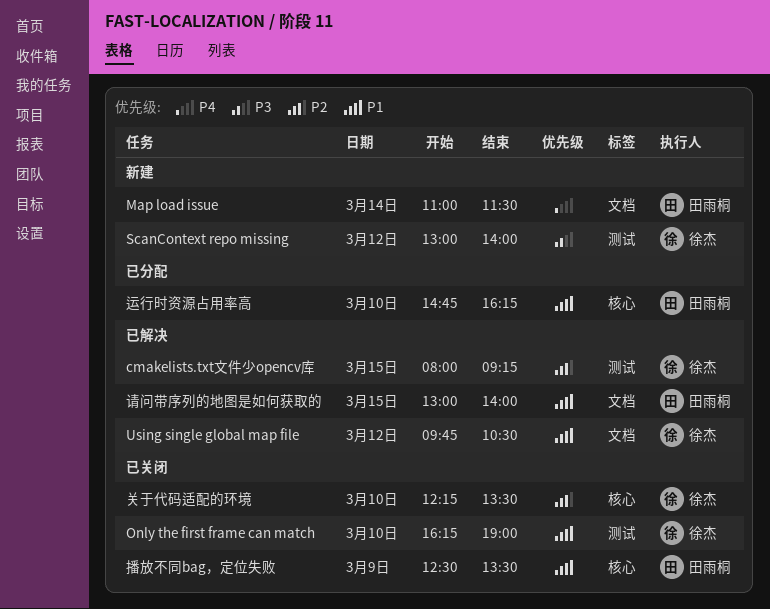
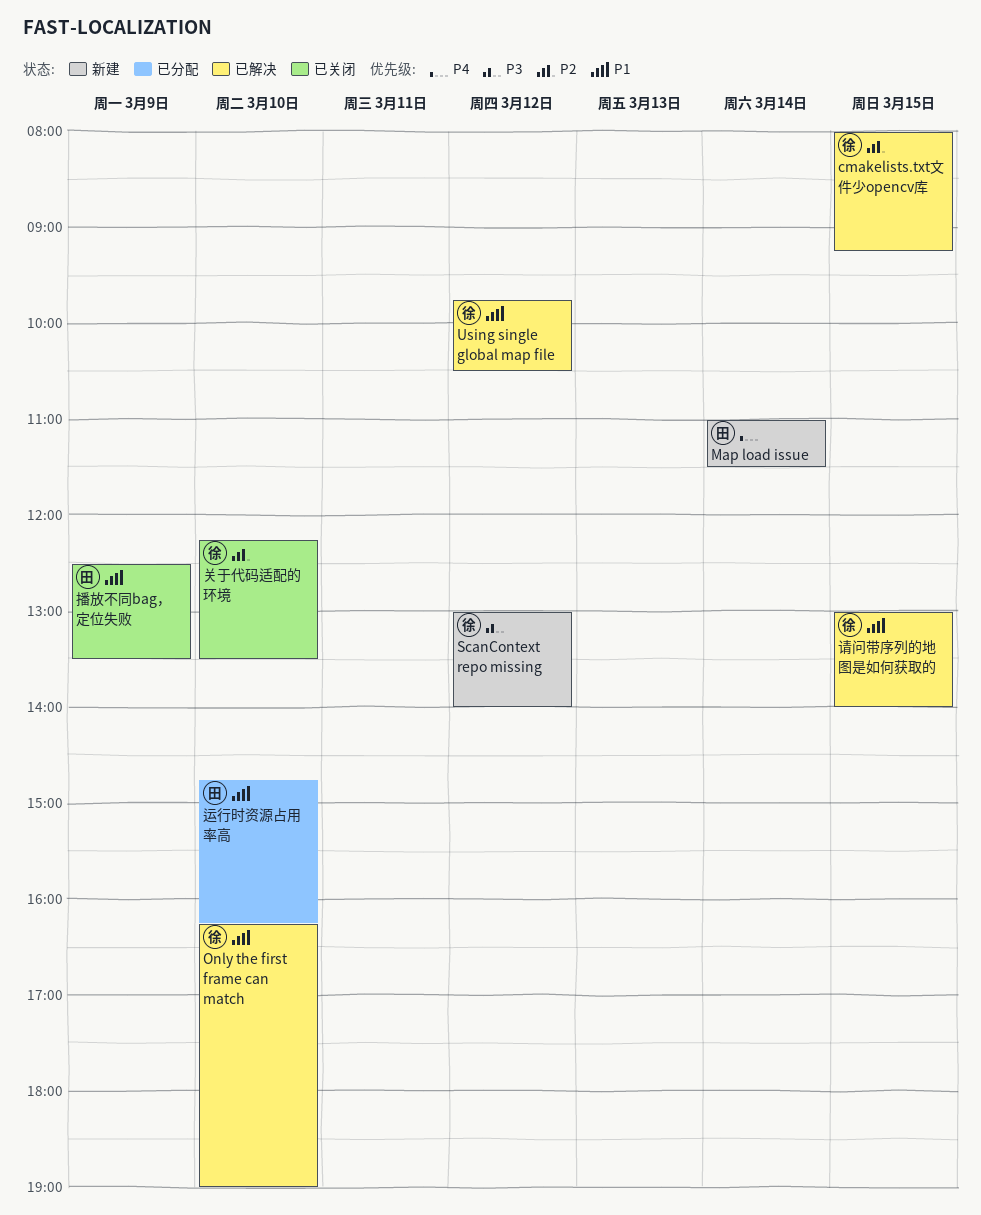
Only the first frame can match, status: 已关闭 -> 已解决
请问带序列的地图是如何获取的, owner: 田雨桐 -> 徐杰

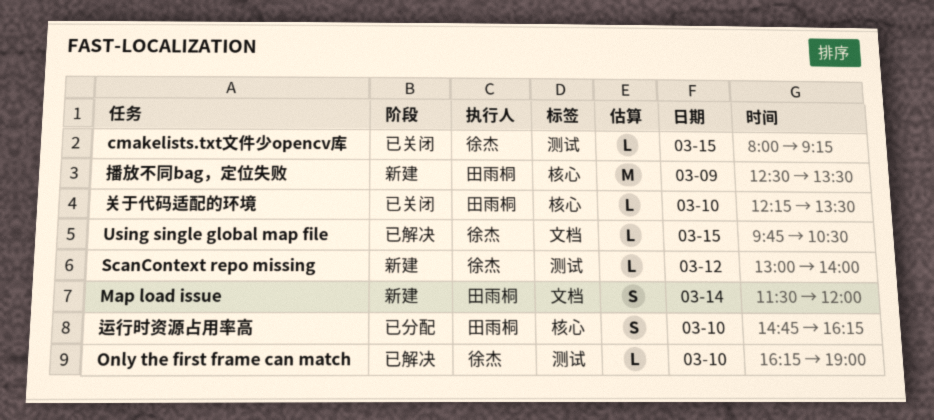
cmakelists.txt文件少opencv库, status: 已解决 -> 已关闭
Map load issue, begins: 11:00 -> 11:30
Map load issue, ends: 11:30 -> 12:00
Using single global map file, day: Mar 12 -> Mar 15
关于代码适配的环境, owner: 徐杰 -> 田雨桐
播放不同bag，定位失败, status: 已关闭 -> 新建
请问带序列的地图是如何获取的: present -> none

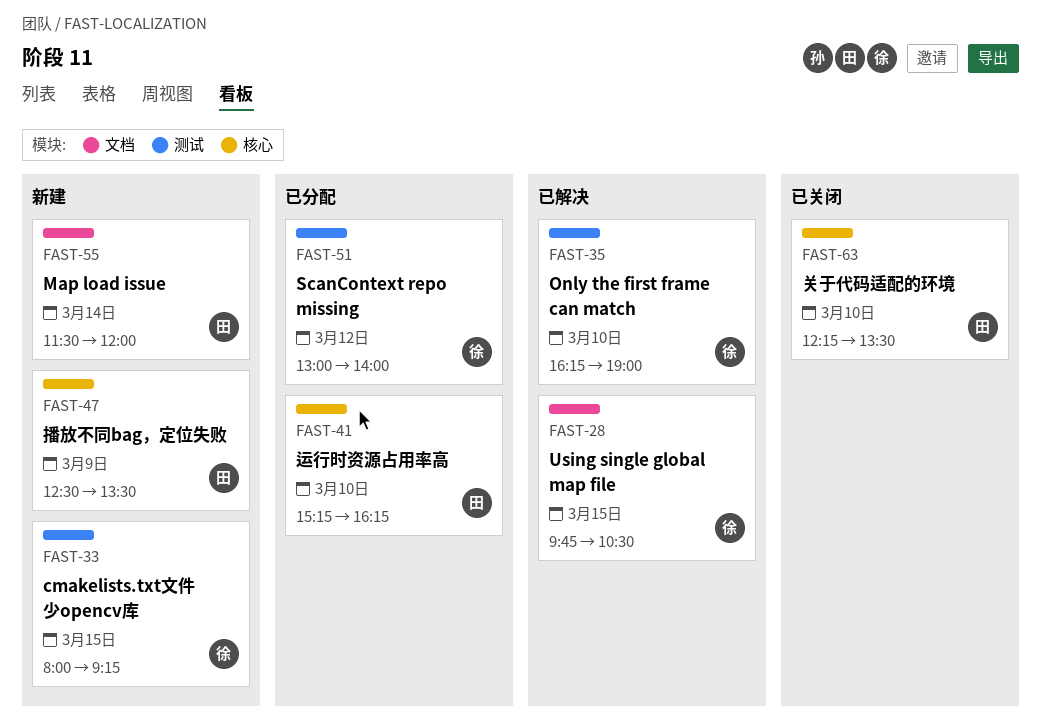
cmakelists.txt文件少opencv库, status: 已关闭 -> 新建
ScanContext repo missing, status: 新建 -> 已分配
运行时资源占用率高, begins: 14:45 -> 15:15

